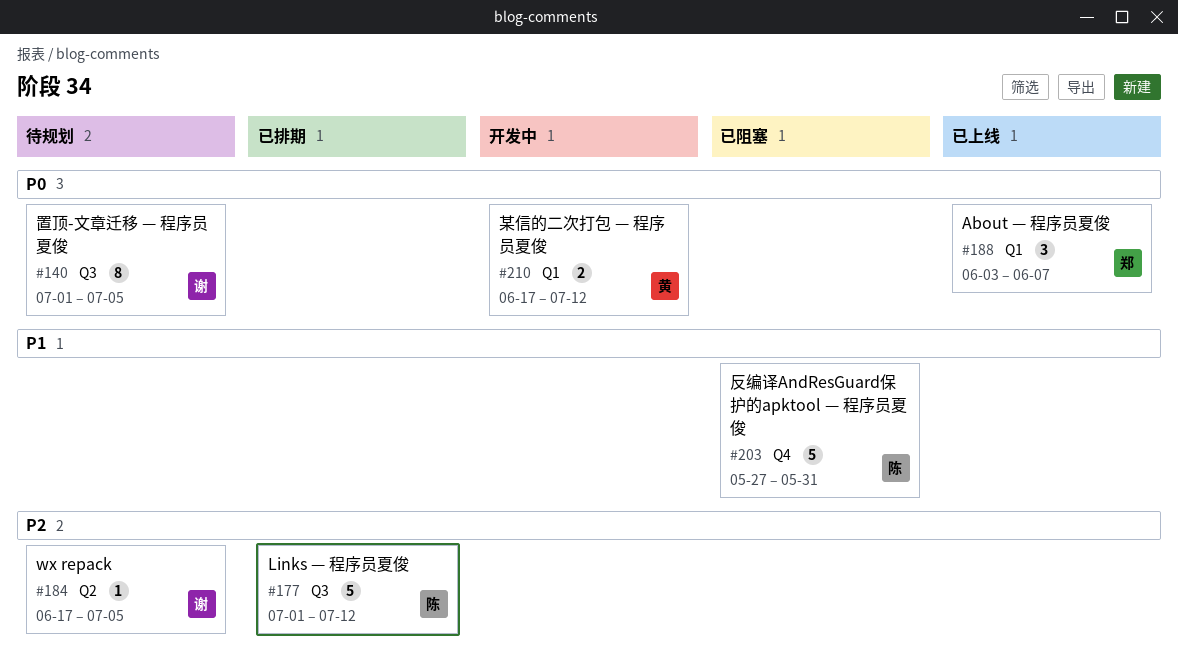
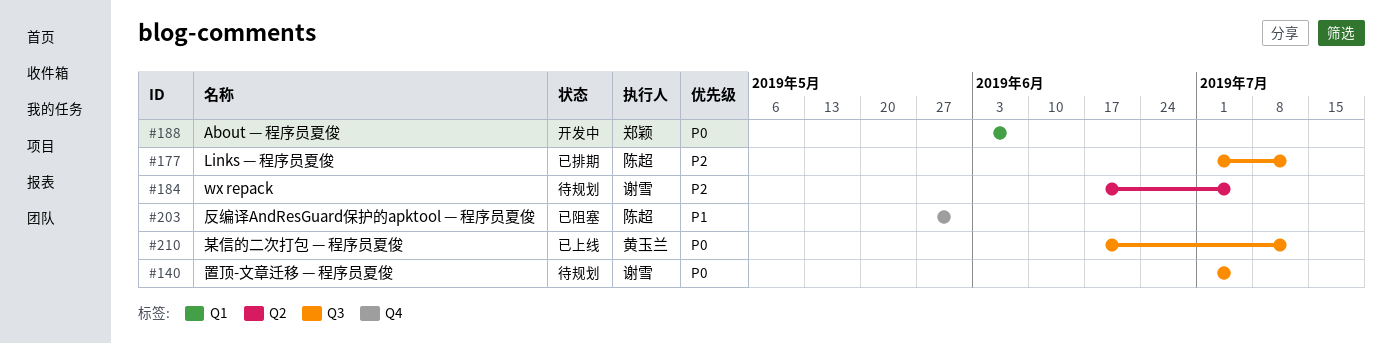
#188, status: 已上线 -> 开发中
#210, status: 开发中 -> 已上线
#210, label: Q1 -> Q3

